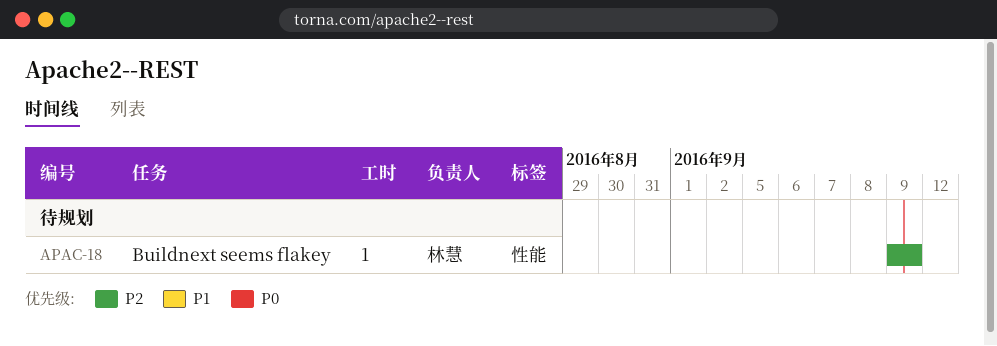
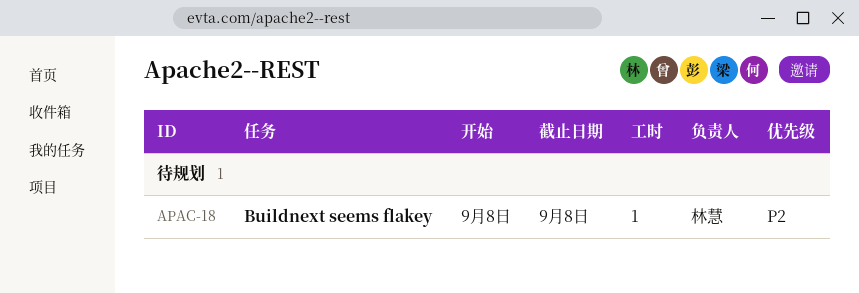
APAC-18, start: Sep 9 -> Sep 8
APAC-18, due: Sep 9 -> Sep 8

